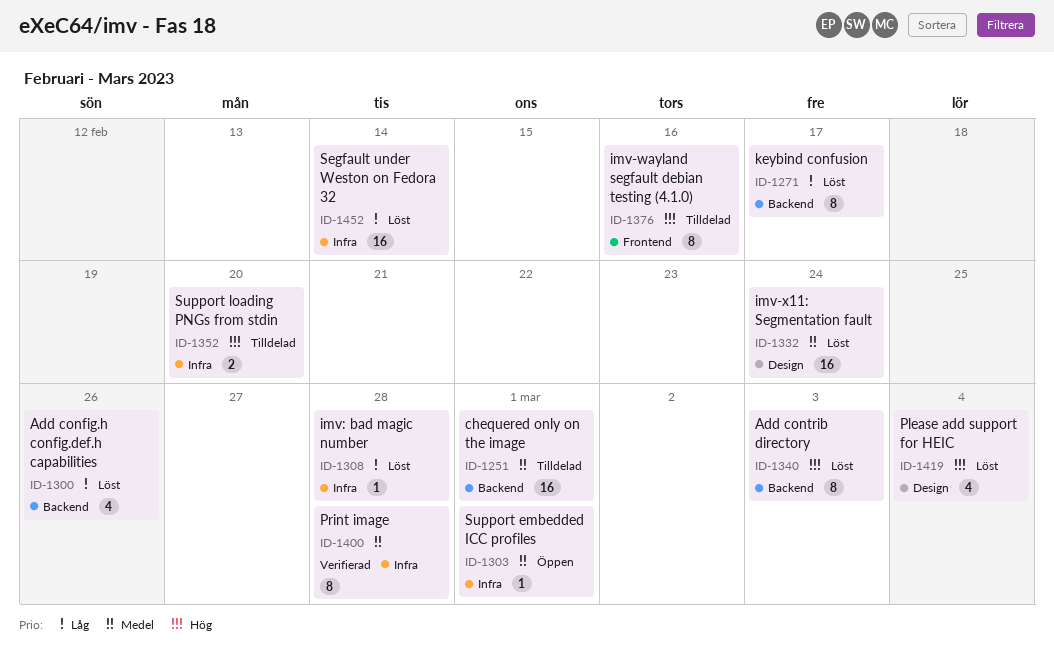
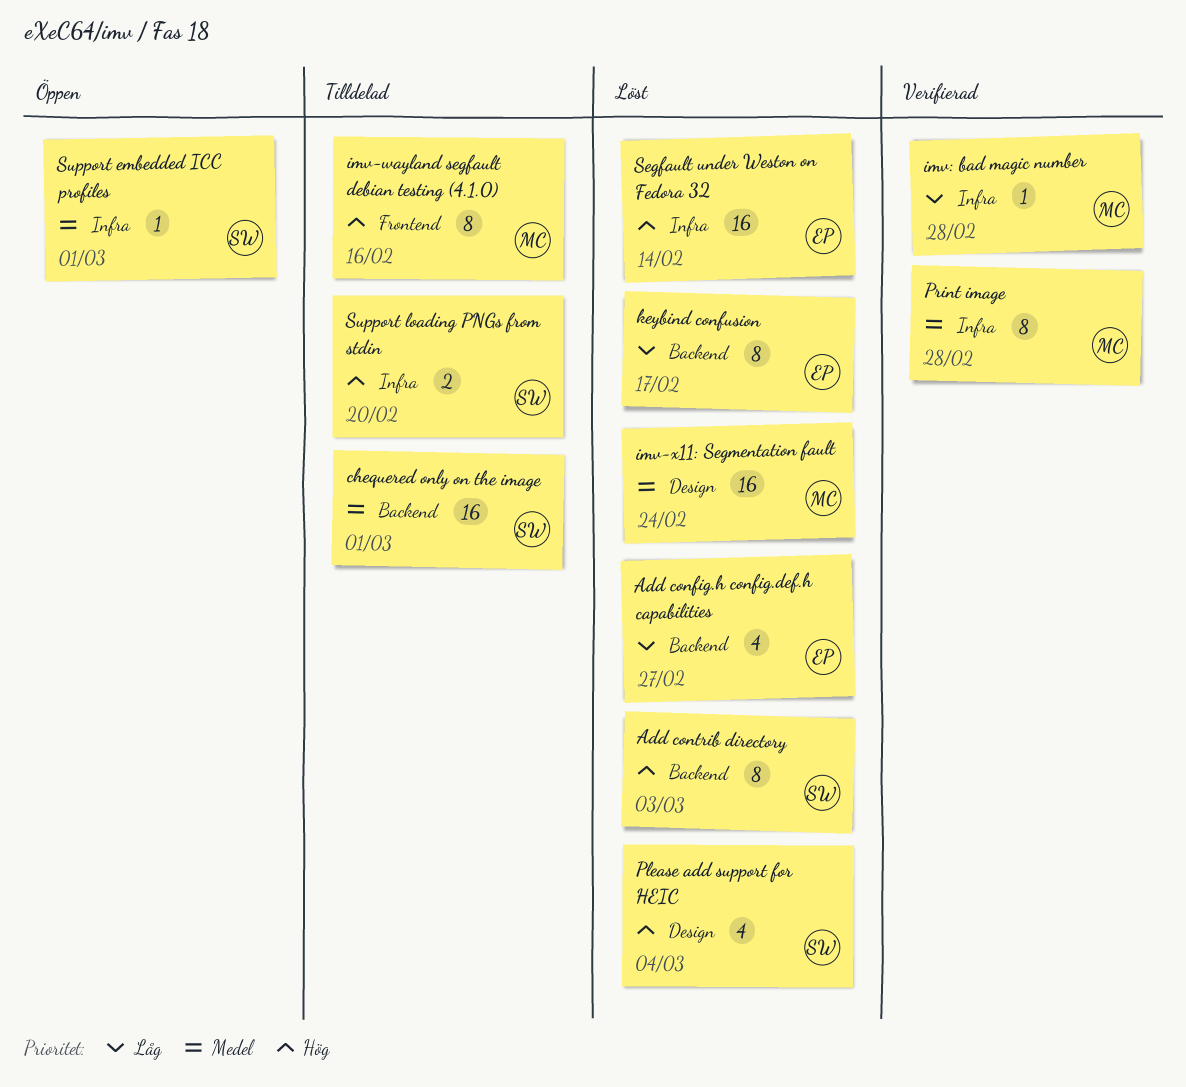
Add config.h config.def.h capabilities, due: Feb 26 -> Feb 27
imv: bad magic number, status: Löst -> Verifierad
Segfault under Weston on Fedora 32, priority: Låg -> Hög

